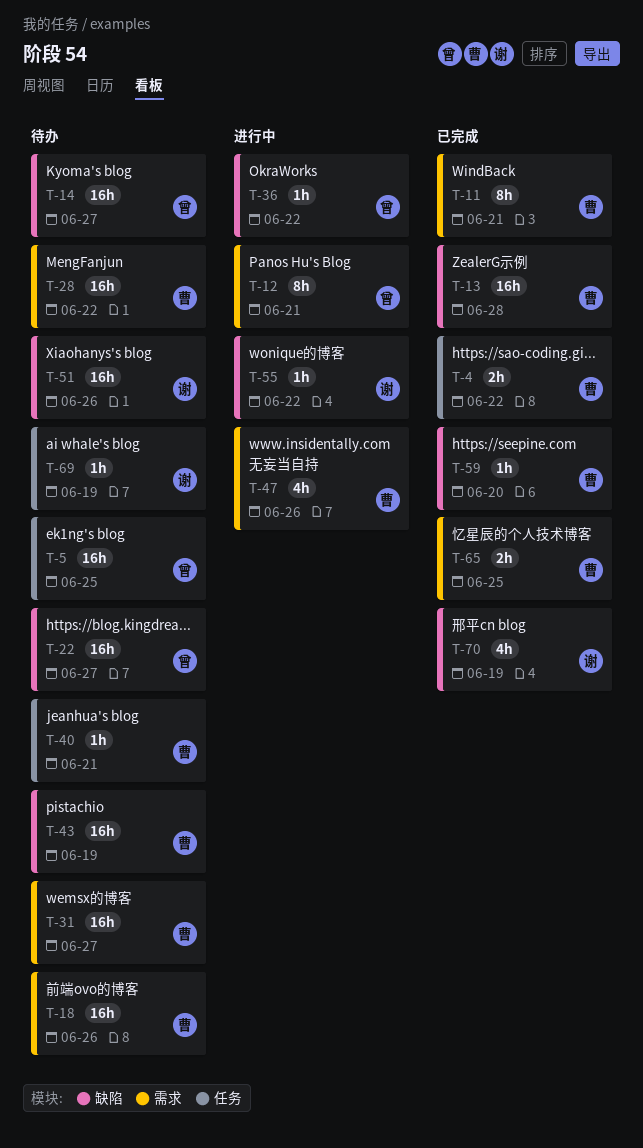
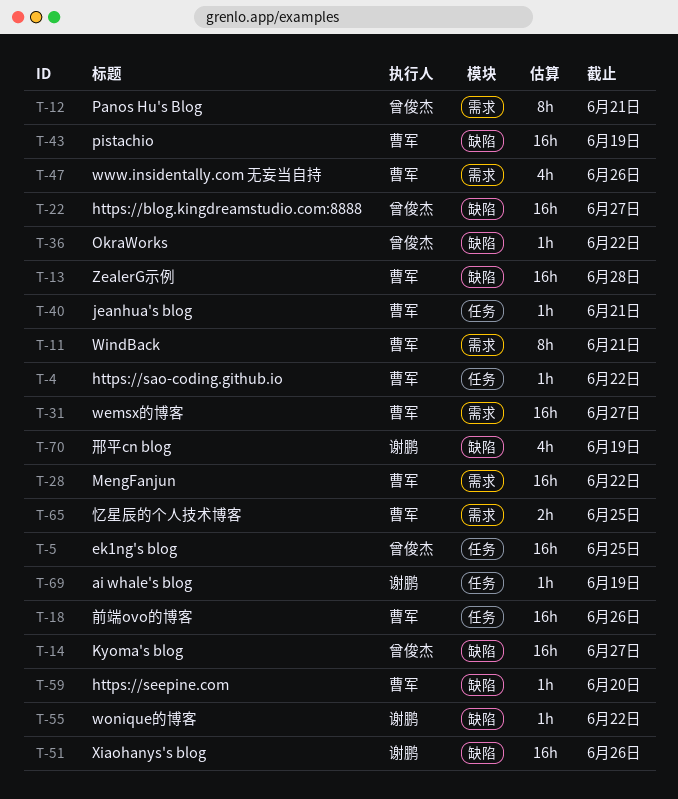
T-4, estimate: 2h -> 1h
T-18, label: 需求 -> 任务

